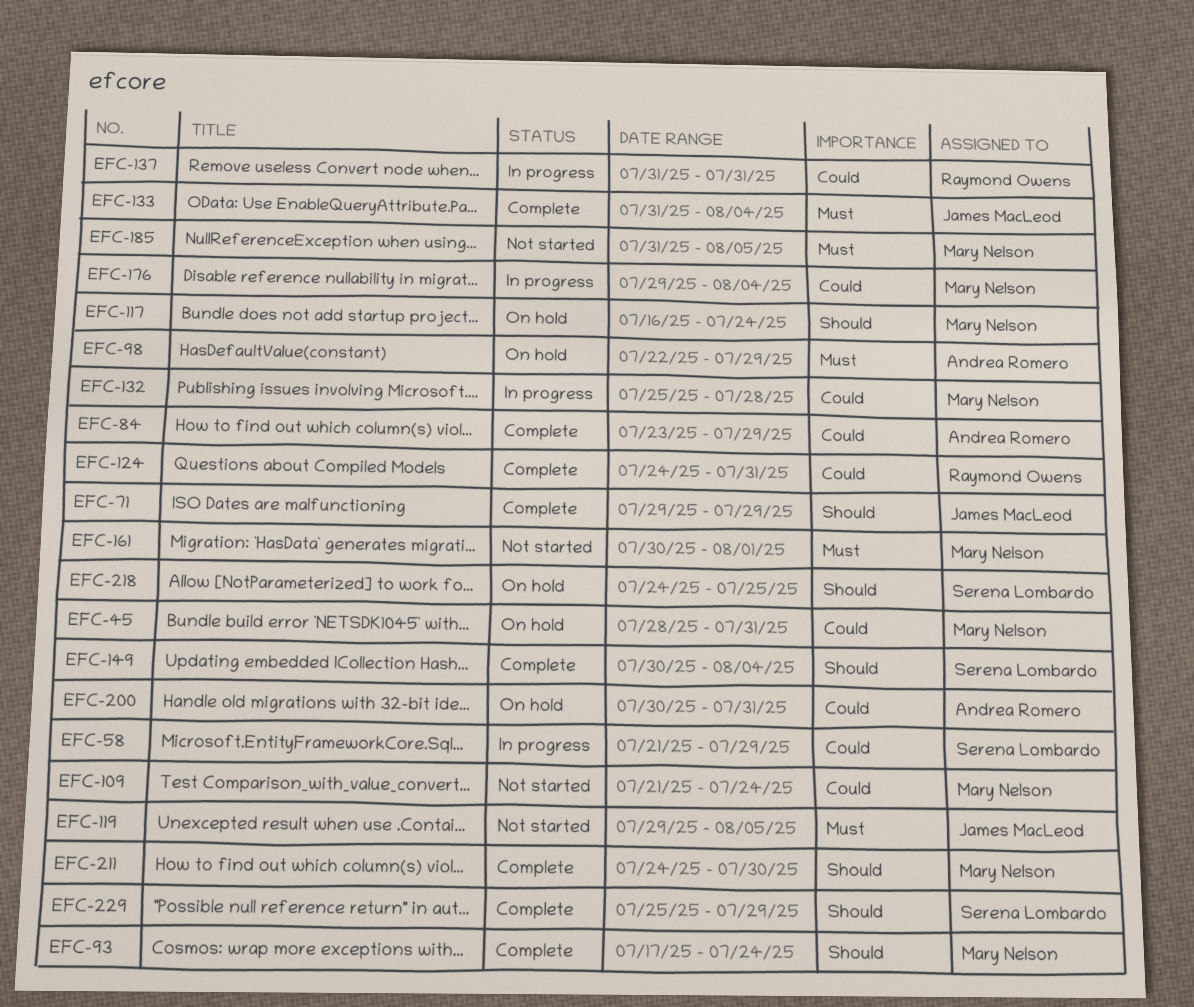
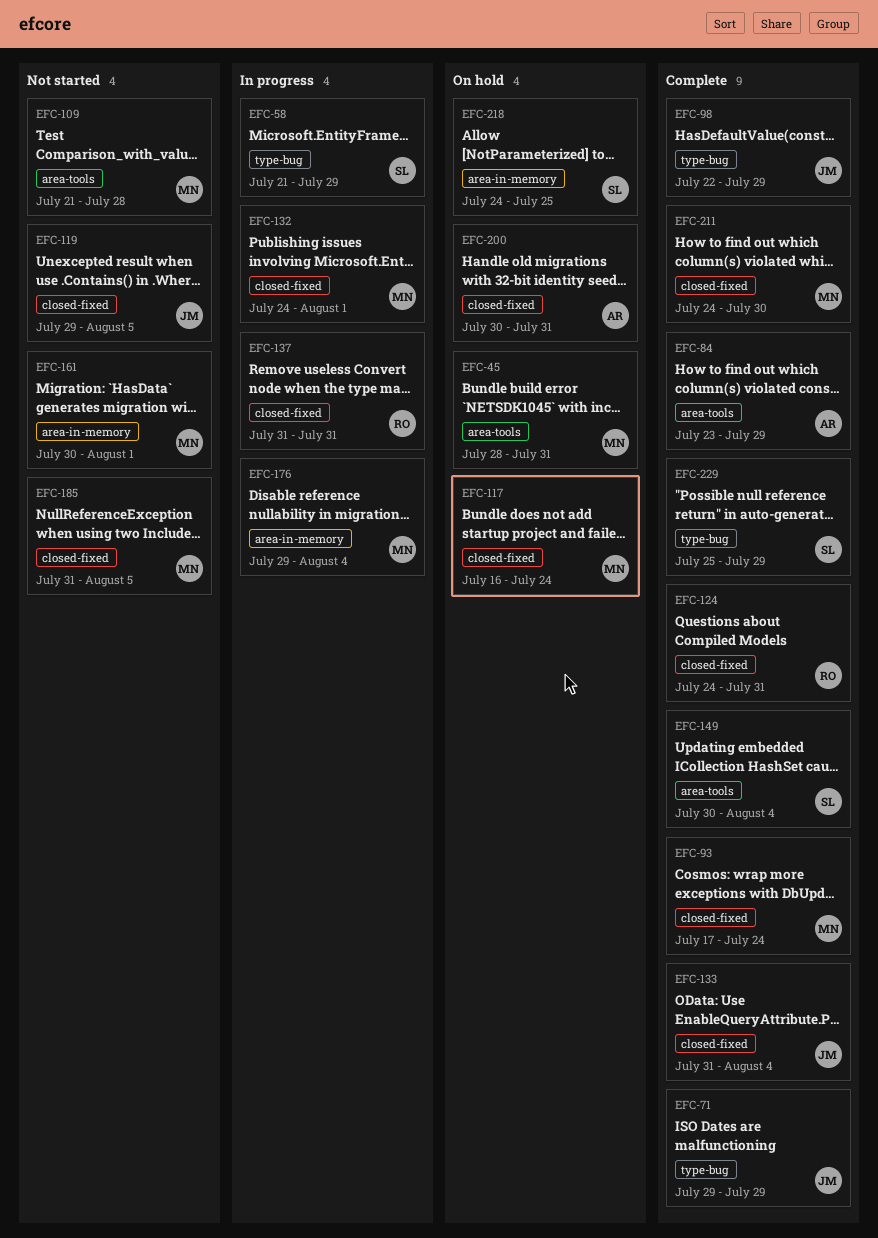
EFC-98, status: On hold -> Complete
EFC-98, owner: Andrea Romero -> James MacLeod
EFC-109, due: Jul 24 -> Jul 28
EFC-132, start: Jul 25 -> Jul 24
EFC-132, due: Jul 28 -> Aug 1

